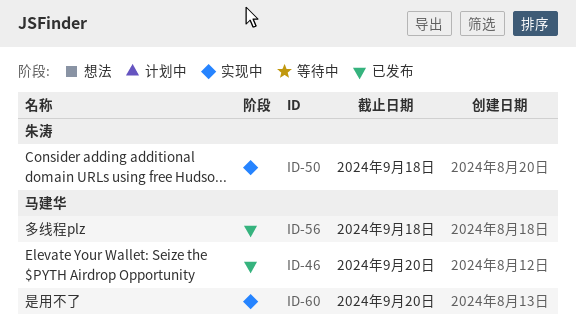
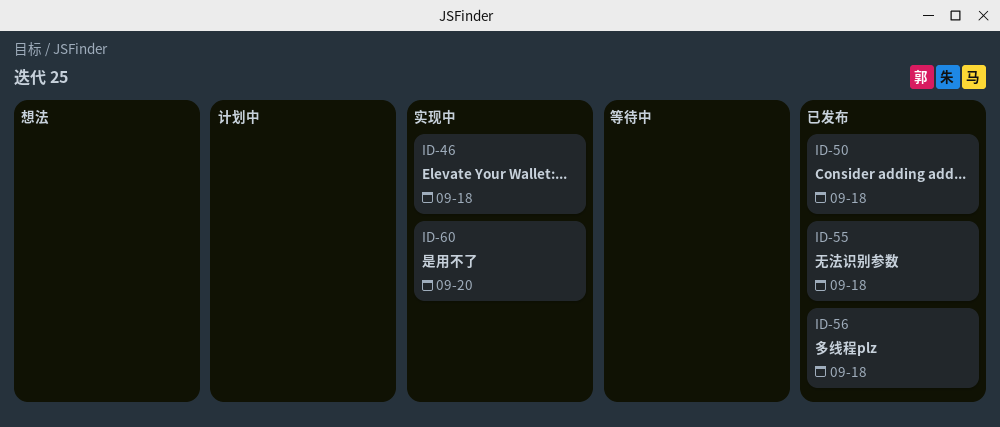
ID-46, status: 已发布 -> 实现中
ID-46, due: Sep 20 -> Sep 18
ID-50, status: 实现中 -> 已发布
ID-55: none -> present

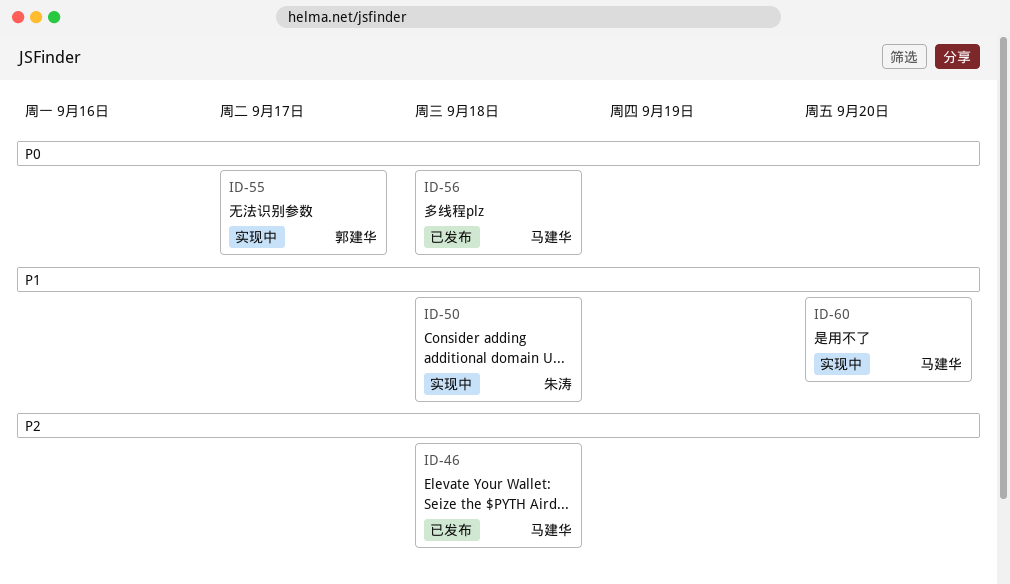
ID-46, status: 实现中 -> 已发布
ID-50, status: 已发布 -> 实现中
ID-55, status: 已发布 -> 实现中
ID-55, due: Sep 18 -> Sep 17

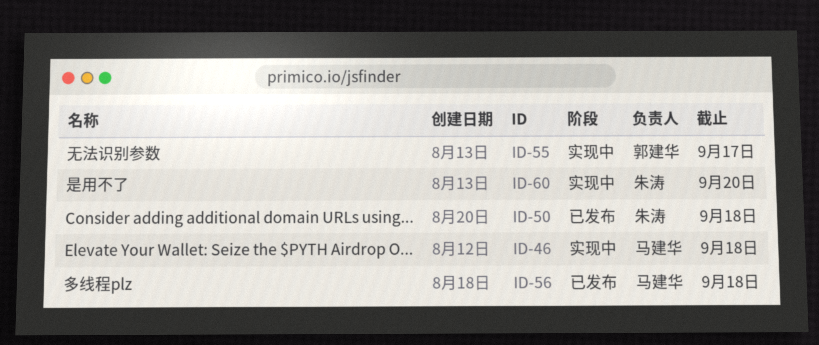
ID-46, status: 已发布 -> 实现中
ID-50, status: 实现中 -> 已发布
ID-60, owner: 马建华 -> 朱涛

